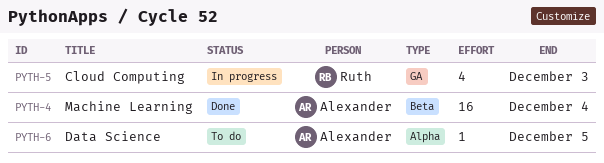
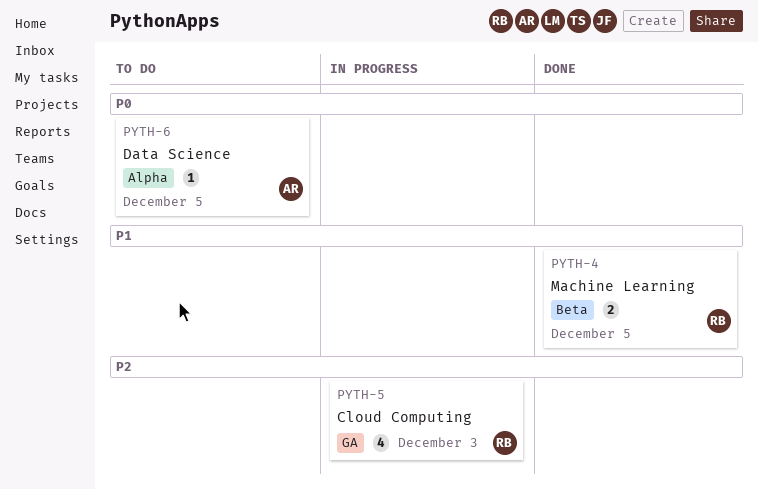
PYTH-4, owner: Alexander -> Ruth
PYTH-4, estimate: 16 -> 2
PYTH-4, due: Dec 4 -> Dec 5

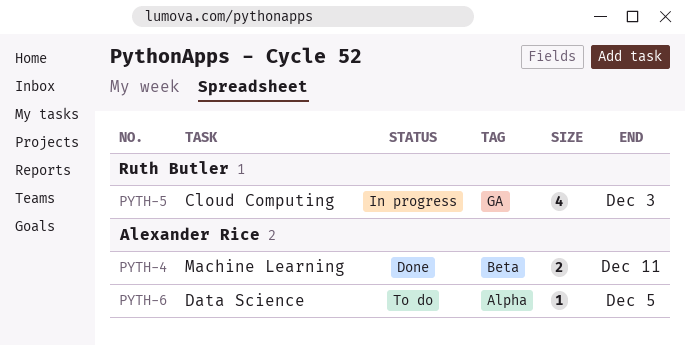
PYTH-4, owner: Ruth Butler -> Alexander Rice
PYTH-4, due: Dec 5 -> Dec 11

